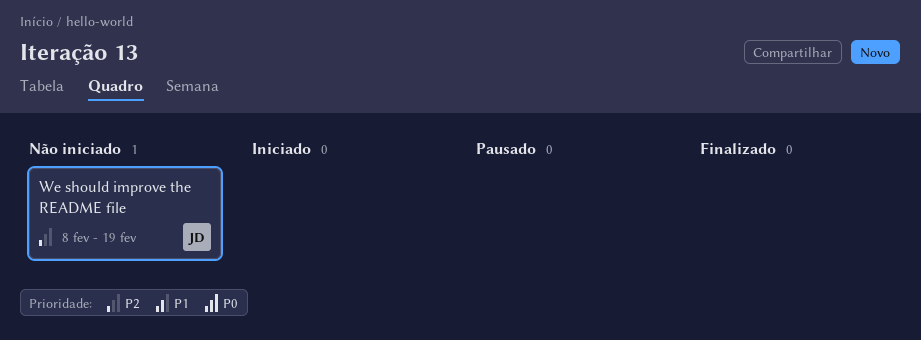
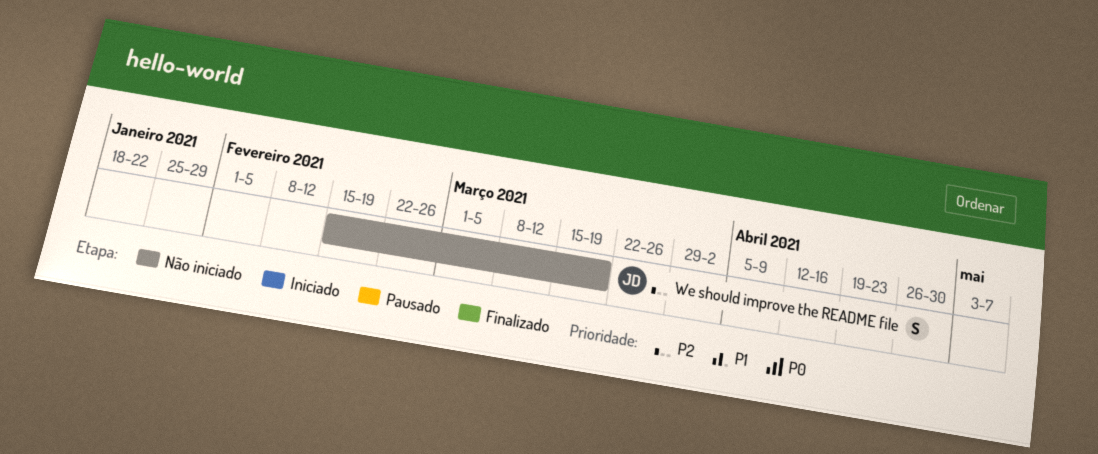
We should improve the README file, start: Feb 8 -> Feb 15
We should improve the README file, due: Feb 19 -> Mar 19

